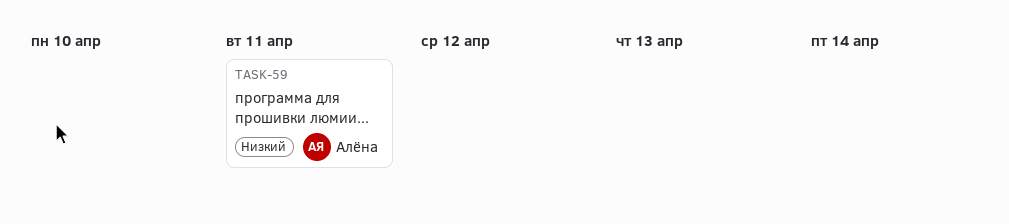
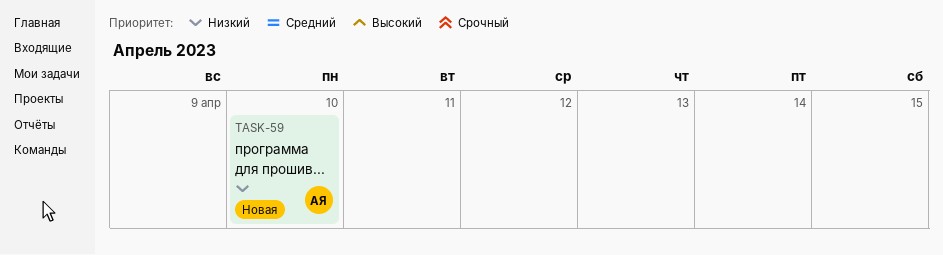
TASK-59, due: Apr 11 -> Apr 10

